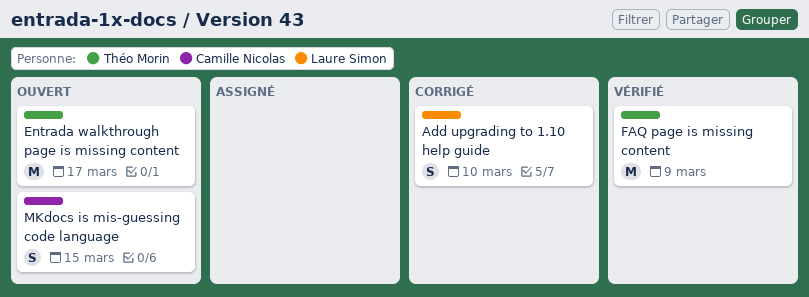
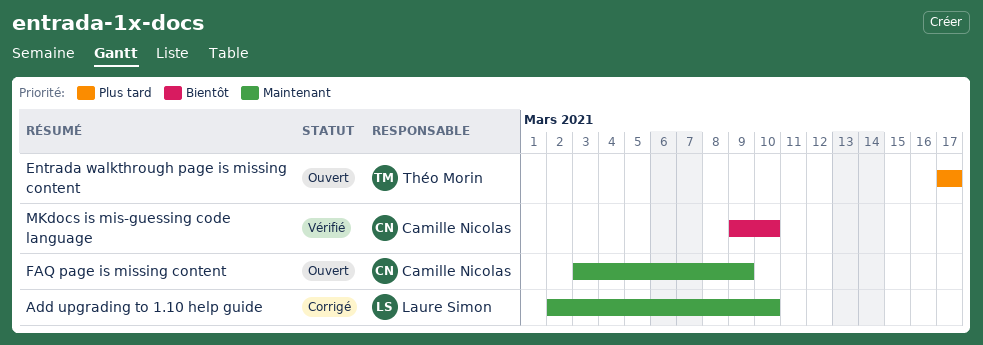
FAQ page is missing content, status: Vérifié -> Ouvert
FAQ page is missing content, owner: Théo Morin -> Camille Nicolas
MKdocs is mis-guessing code language, status: Ouvert -> Vérifié
MKdocs is mis-guessing code language, due: Mar 15 -> Mar 10

